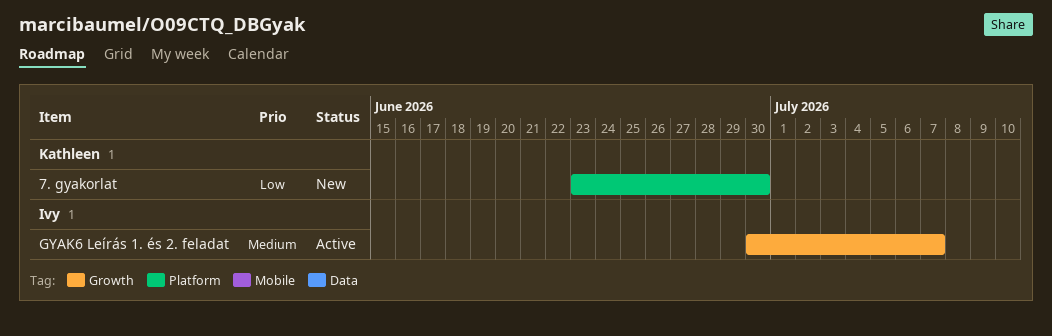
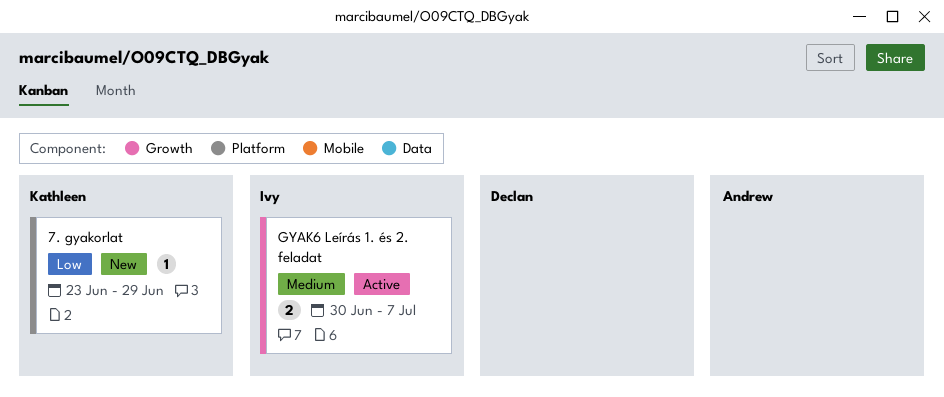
7. gyakorlat, due: Jun 30 -> Jun 29

